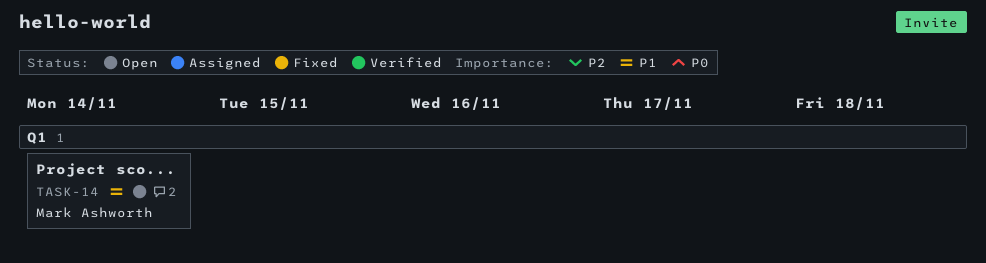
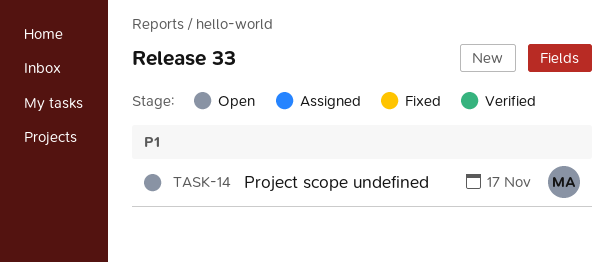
TASK-14, due: Nov 14 -> Nov 17

